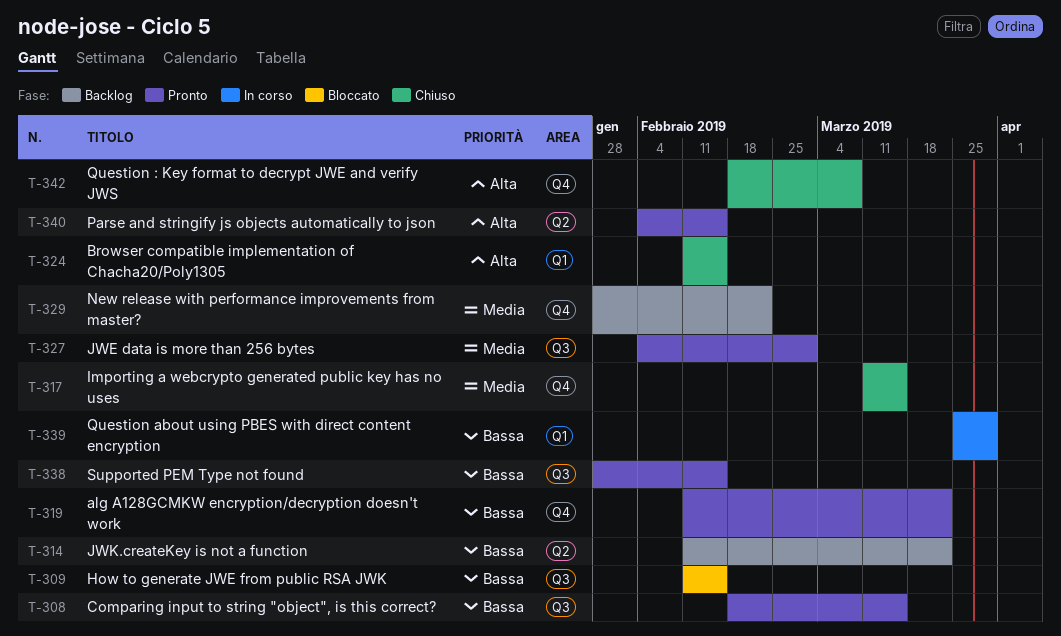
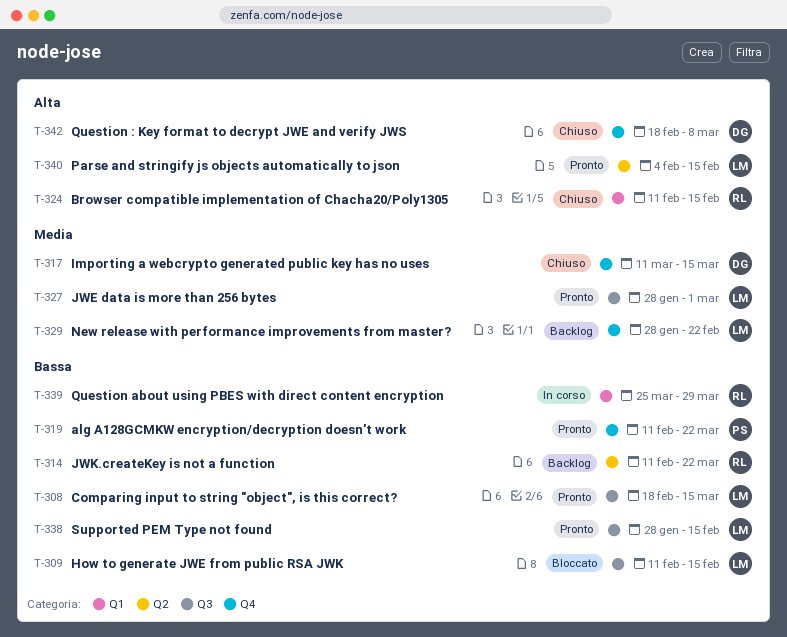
T-327, start: Feb 4 -> Jan 28

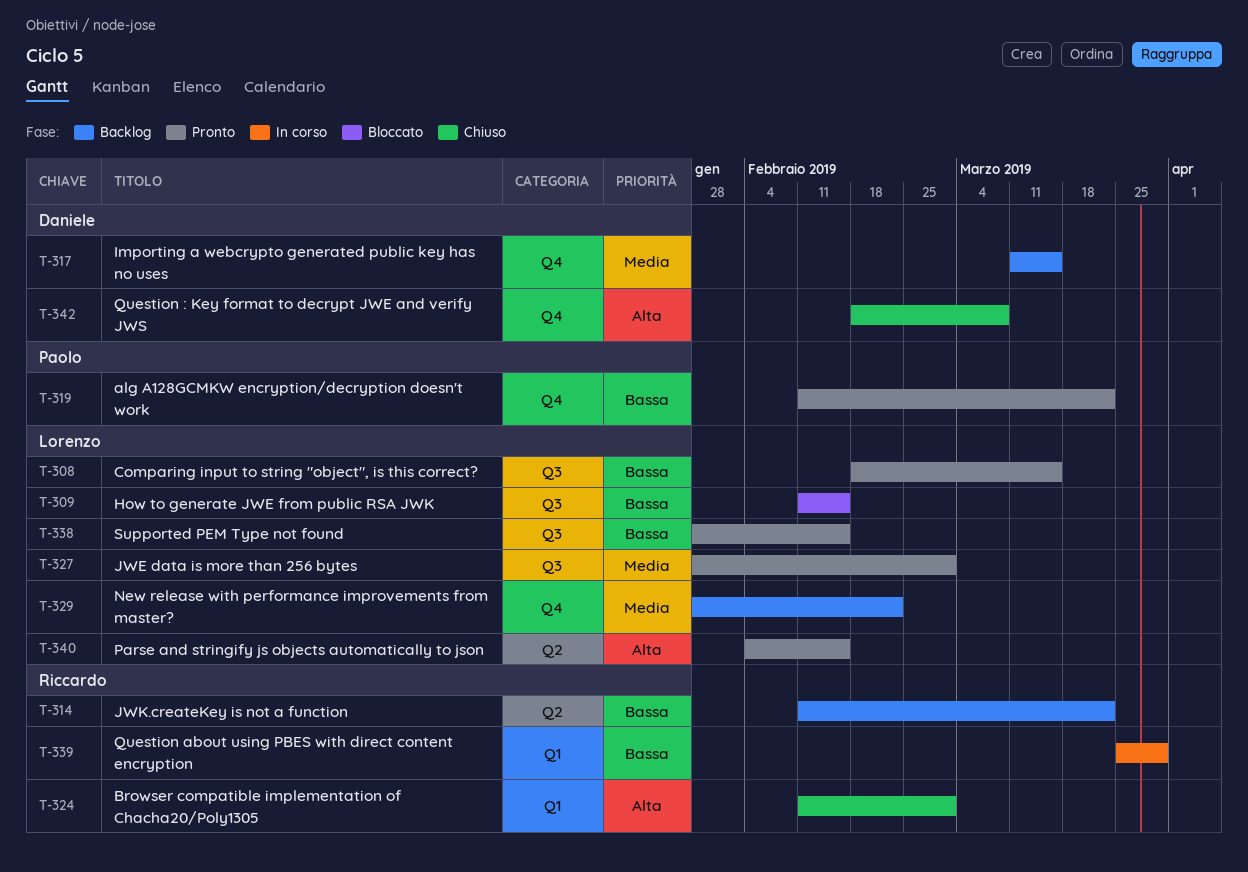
T-317, status: Chiuso -> Backlog
T-324, due: Feb 15 -> Mar 1

